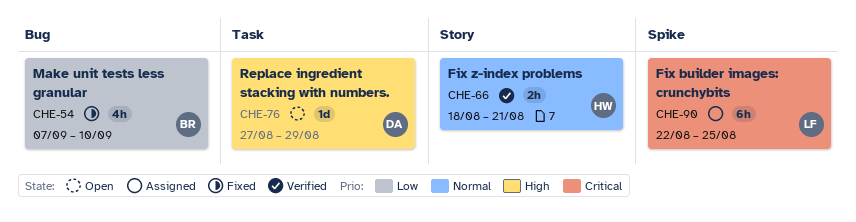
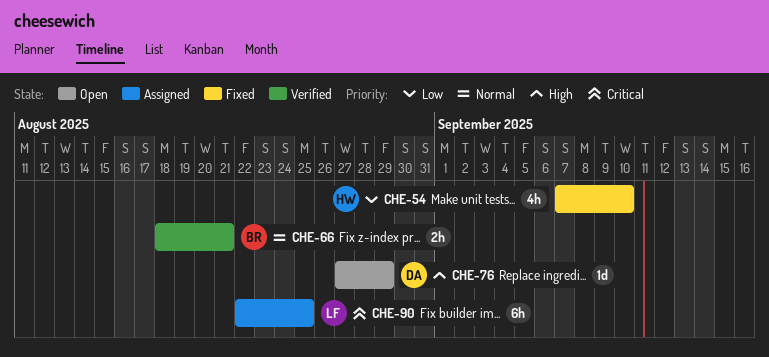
CHE-54, owner: BR -> HW
CHE-66, owner: HW -> BR

